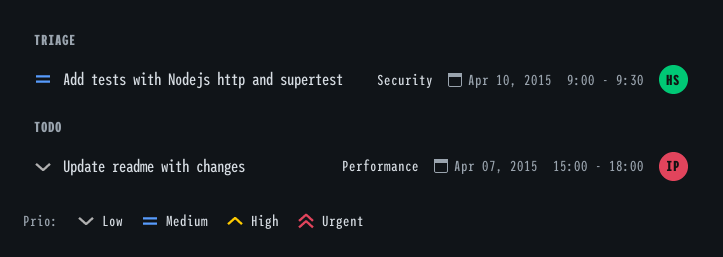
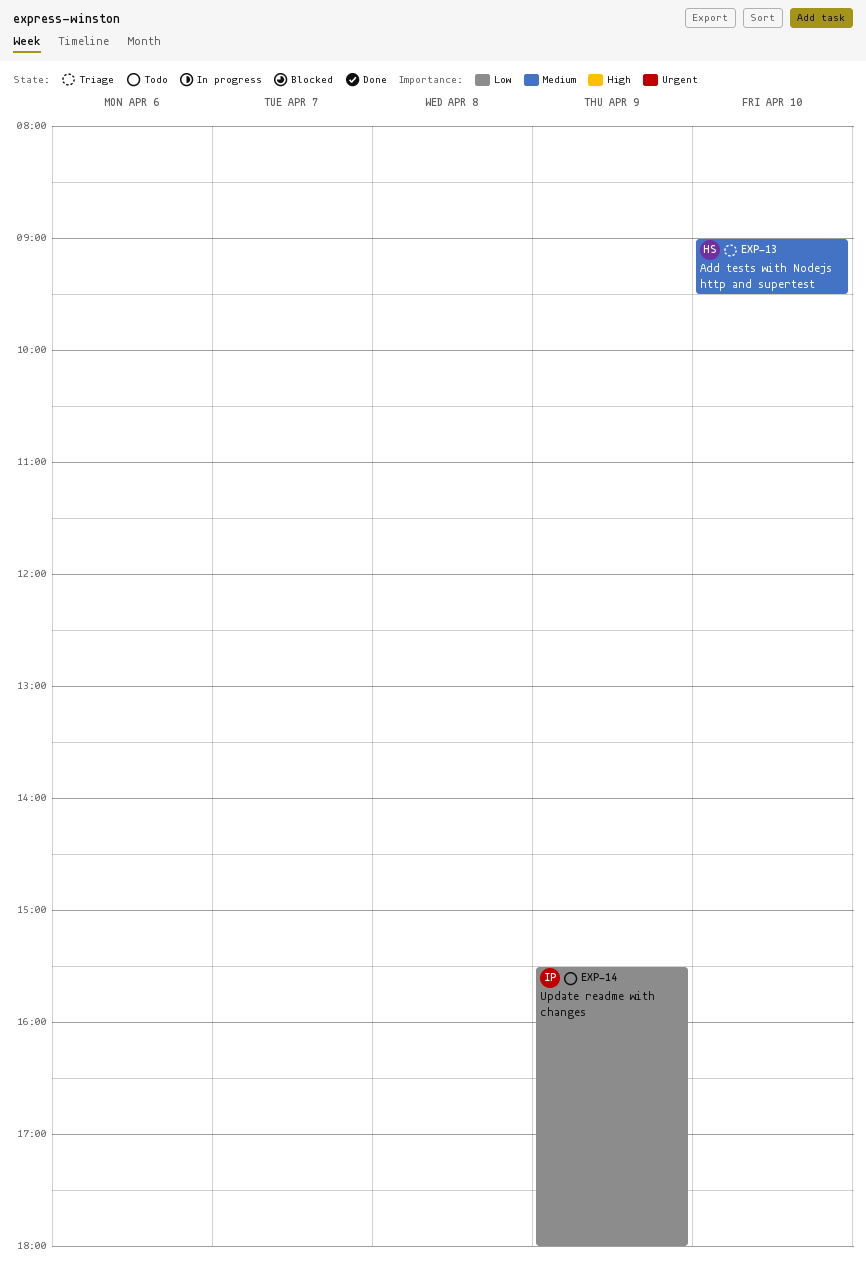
Update readme with changes, day: Apr 7 -> Apr 9
Update readme with changes, begins: 15:00 -> 15:30

